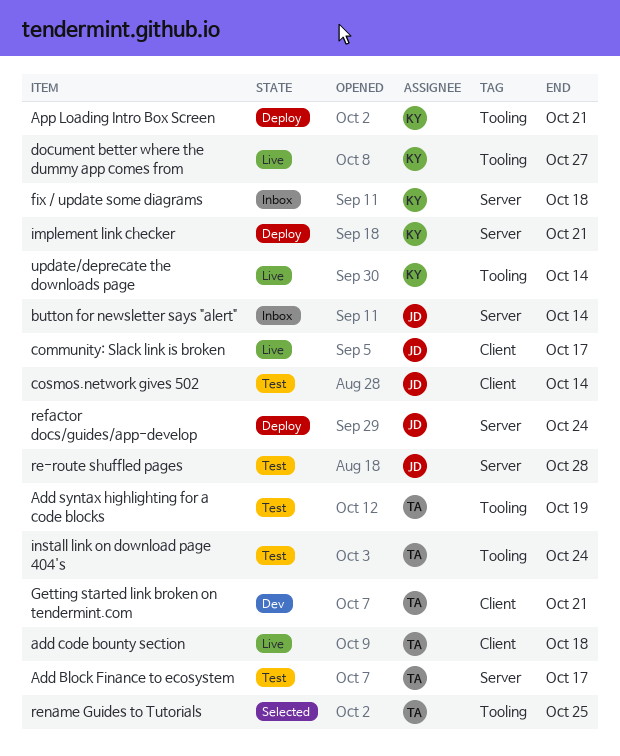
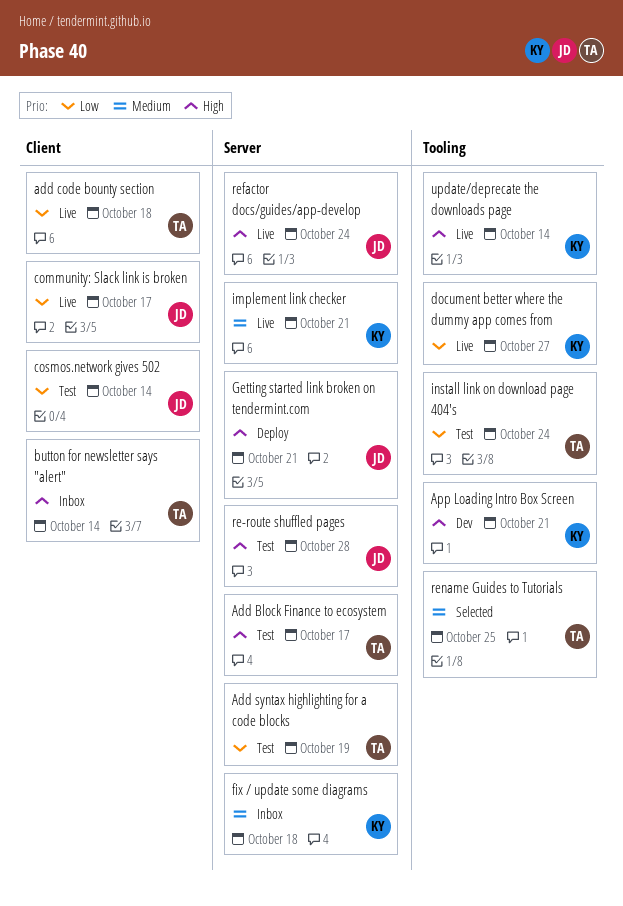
Add syntax highlighting for a code blocks, label: Tooling -> Server
App Loading Intro Box Screen, status: Deploy -> Dev
button for newsletter says "alert", owner: JD -> TA
button for newsletter says "alert", label: Server -> Client
Getting started link broken on tendermint.com, status: Dev -> Deploy
Getting started link broken on tendermint.com, owner: TA -> JD
Getting started link broken on tendermint.com, label: Client -> Server
implement link checker, status: Deploy -> Live
refactor docs/guides/app-develop, status: Deploy -> Live

